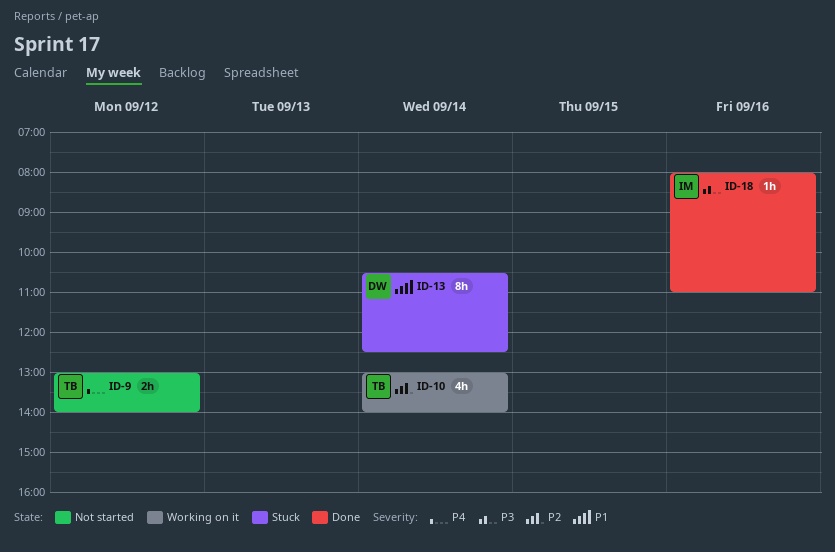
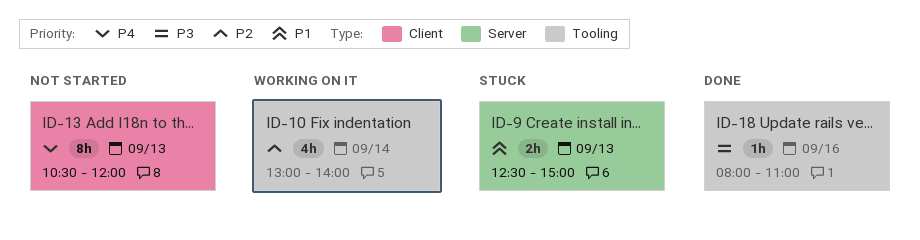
ID-9, status: Not started -> Stuck
ID-9, priority: P4 -> P1
ID-9, day: Sep 12 -> Sep 13
ID-9, begins: 13:00 -> 12:30
ID-9, ends: 14:00 -> 15:00
ID-13, status: Stuck -> Not started
ID-13, priority: P1 -> P4
ID-13, day: Sep 14 -> Sep 13
ID-13, ends: 12:30 -> 12:00

